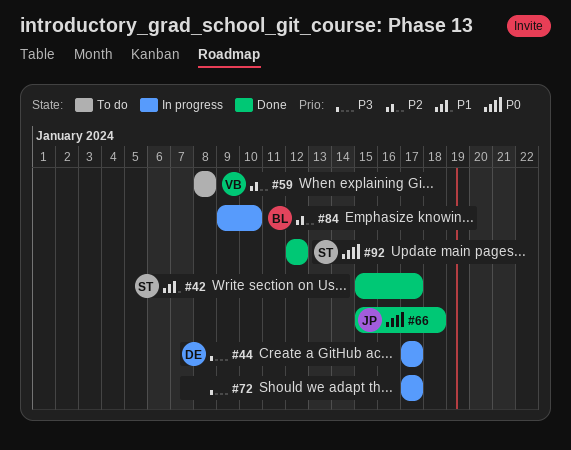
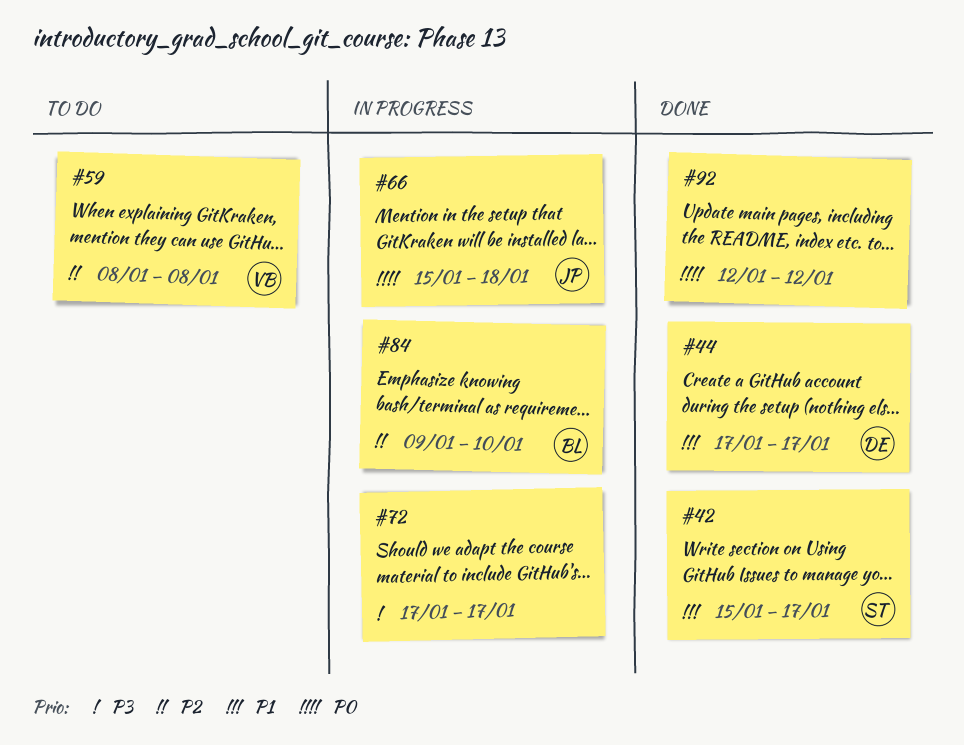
#44, status: In progress -> Done
#44, priority: P3 -> P1
#66, status: Done -> In progress
#92, owner: ST -> none

